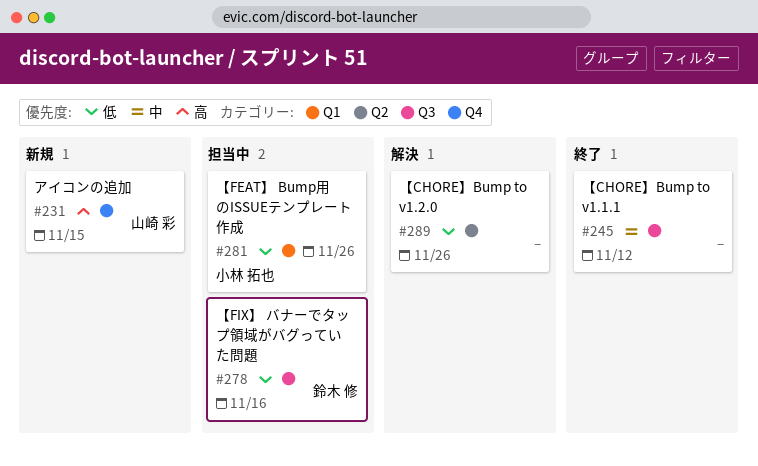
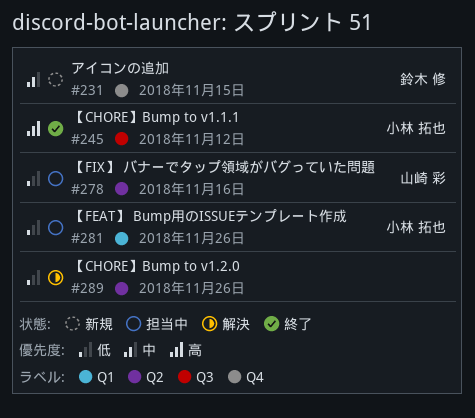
#231, owner: 山崎 彩 -> 鈴木 修
#231, priority: 高 -> 中
#245, owner: none -> 小林 拓也
#245, priority: 中 -> 高
#278, owner: 鈴木 修 -> 山崎 彩
#278, label: Q3 -> Q2

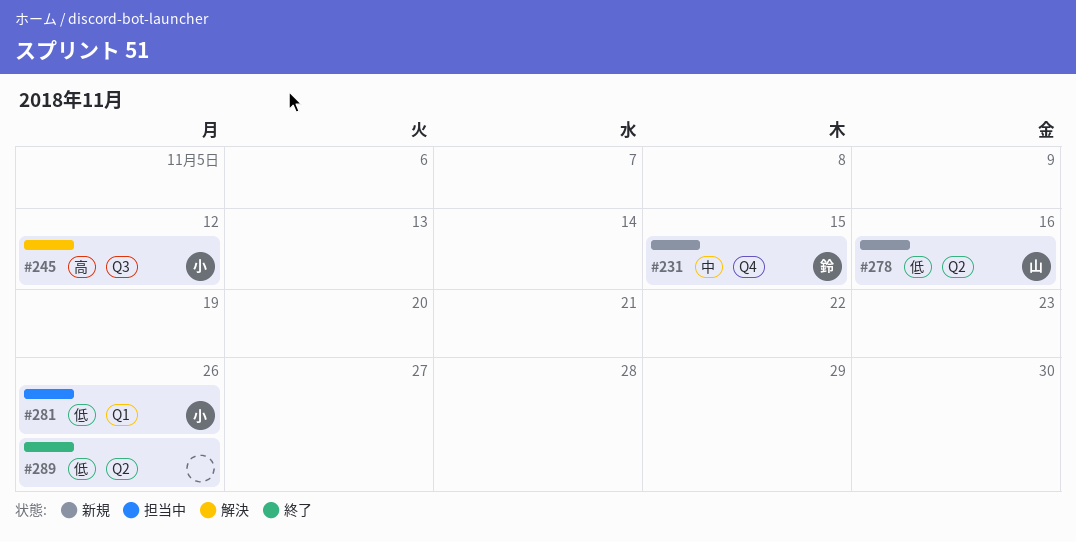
#245, status: 終了 -> 解決
#278, status: 担当中 -> 新規
#289, status: 解決 -> 終了

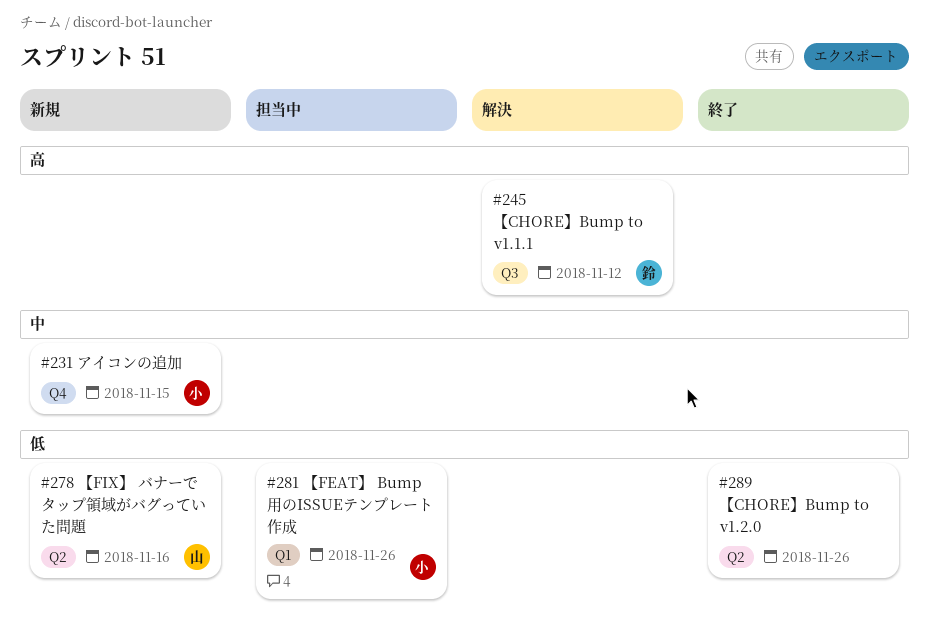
#231, owner: 鈴 -> 小
#245, owner: 小 -> 鈴

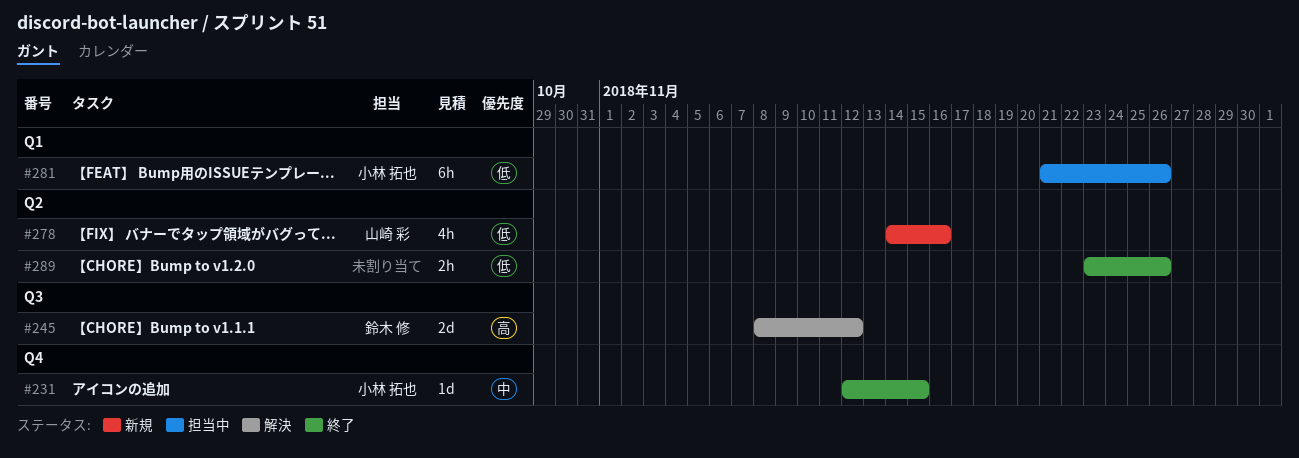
#231, status: 新規 -> 終了

